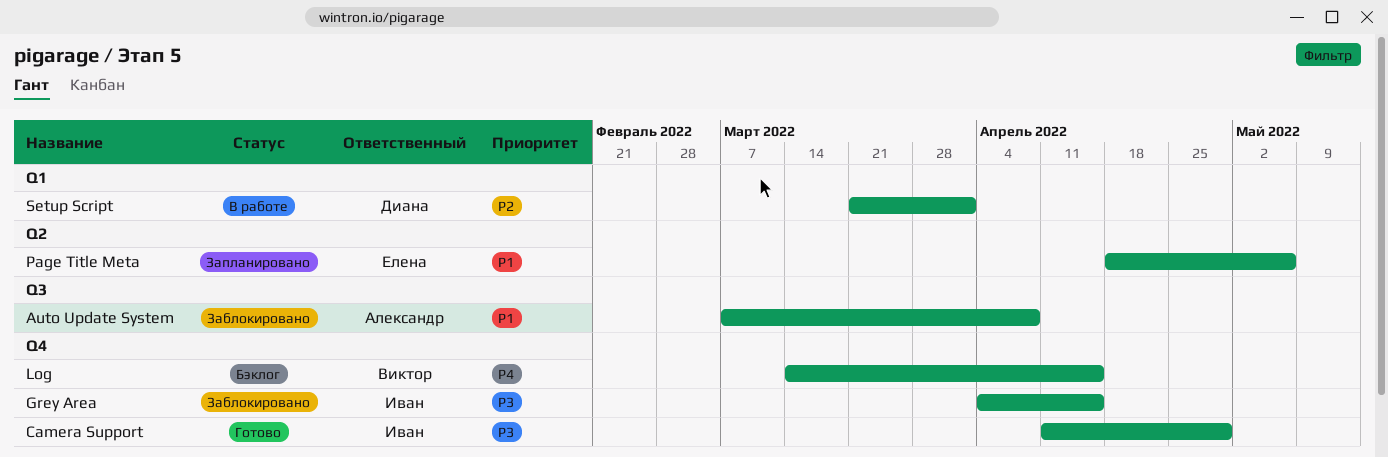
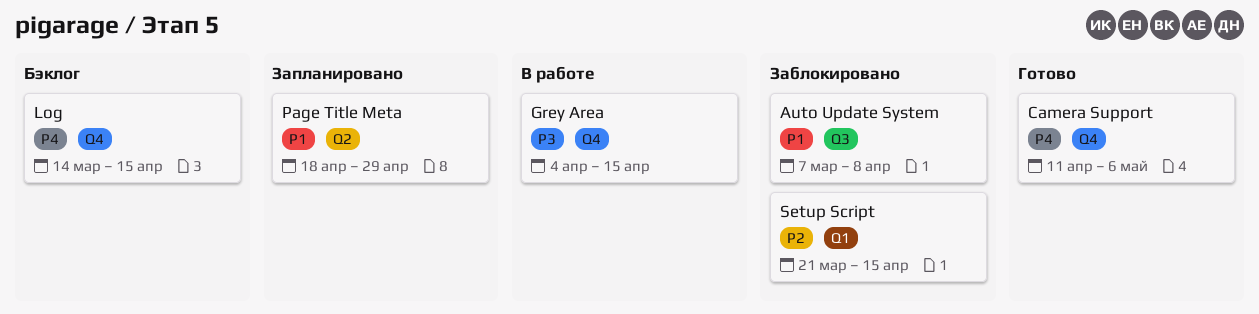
Camera Support, priority: P3 -> P4
Camera Support, due: Apr 29 -> May 6
Grey Area, status: Заблокировано -> В работе
Page Title Meta, due: May 6 -> Apr 29
Setup Script, status: В работе -> Заблокировано
Setup Script, due: Apr 1 -> Apr 15

